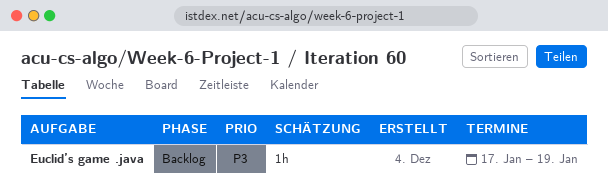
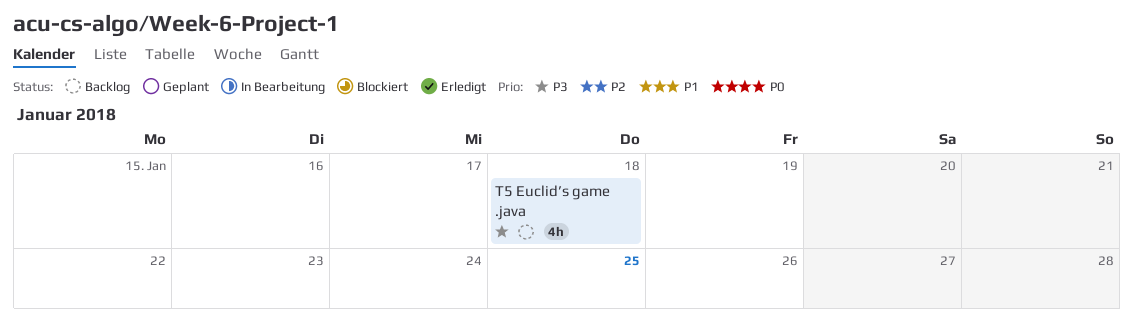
Euclid’s game .java, estimate: 1h -> 4h
Euclid’s game .java, due: Jan 19 -> Jan 18

